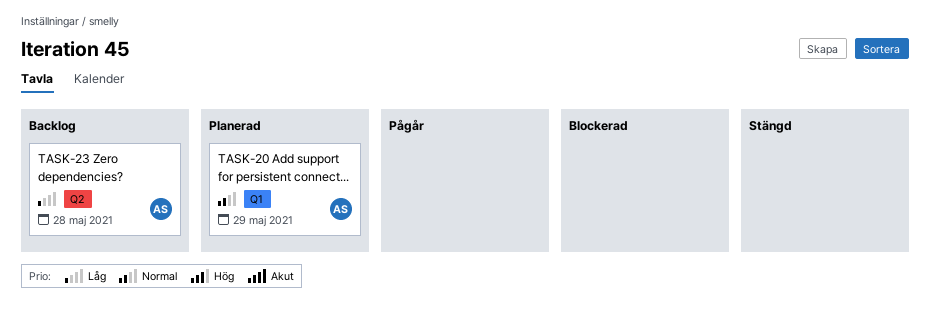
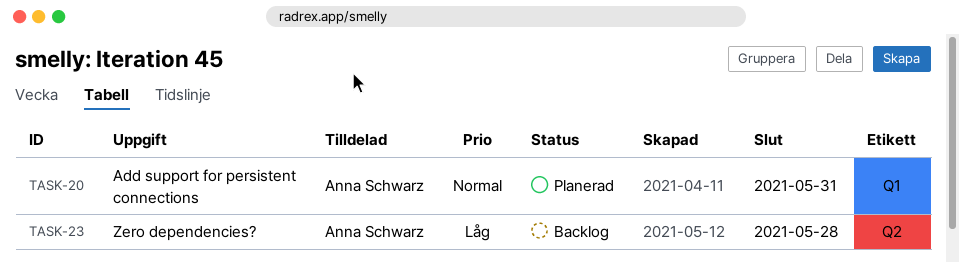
TASK-20, due: May 29 -> May 31

